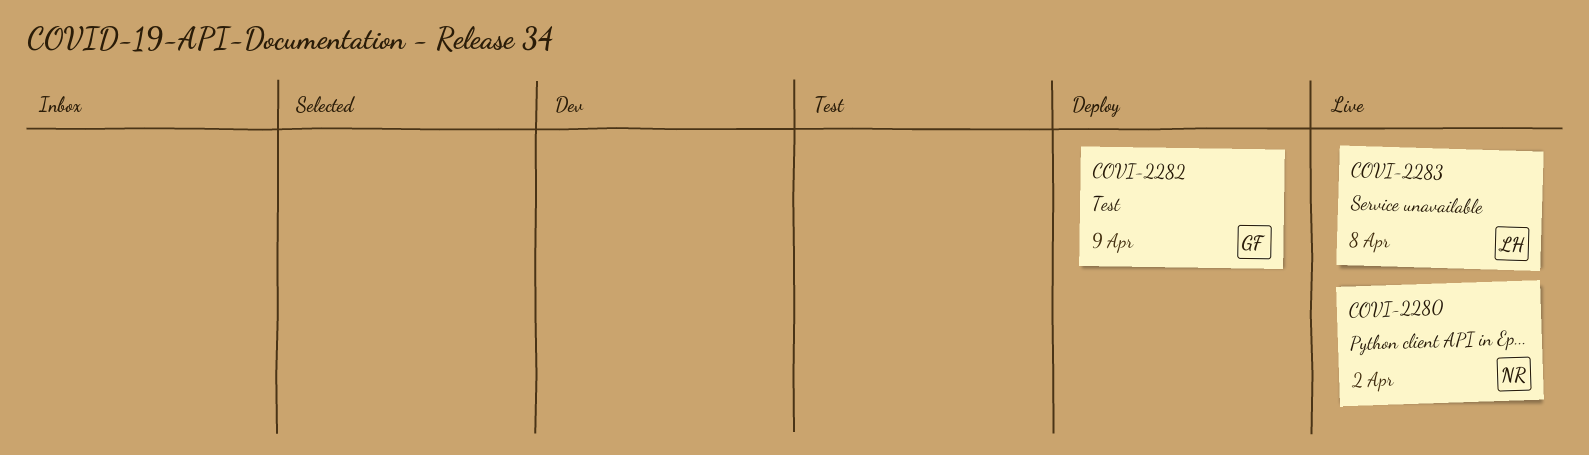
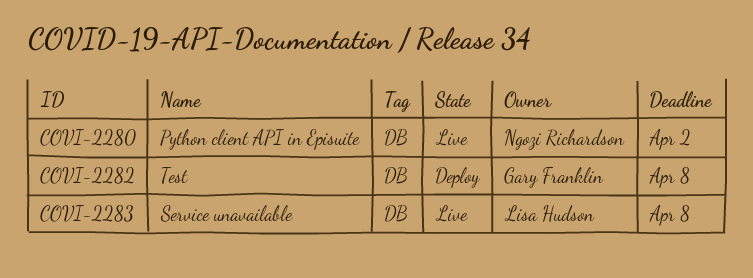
COVI-2282, due: Apr 9 -> Apr 8

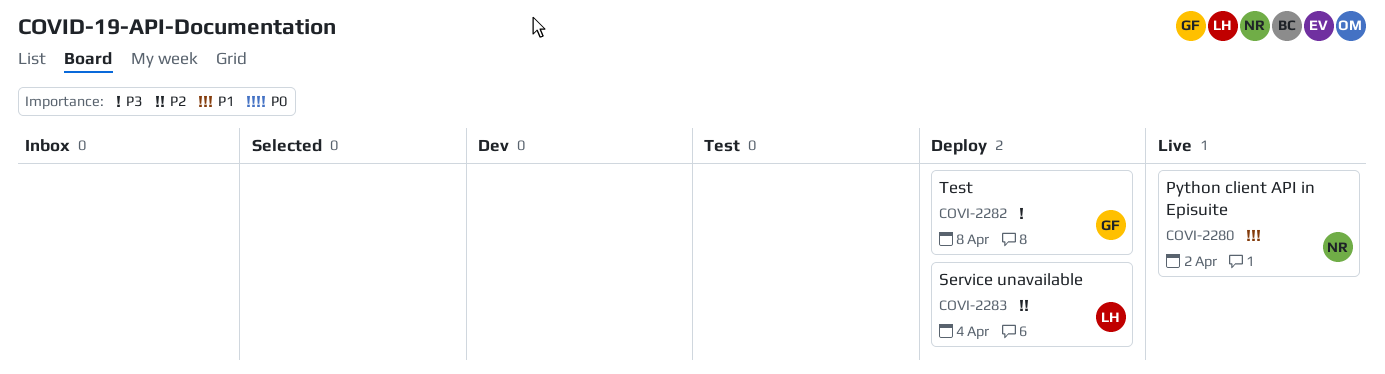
COVI-2283, status: Live -> Deploy
COVI-2283, due: Apr 8 -> Apr 4

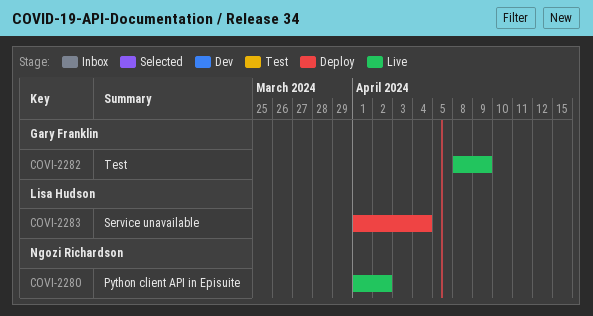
COVI-2282, status: Deploy -> Live
COVI-2282, due: Apr 8 -> Apr 9

